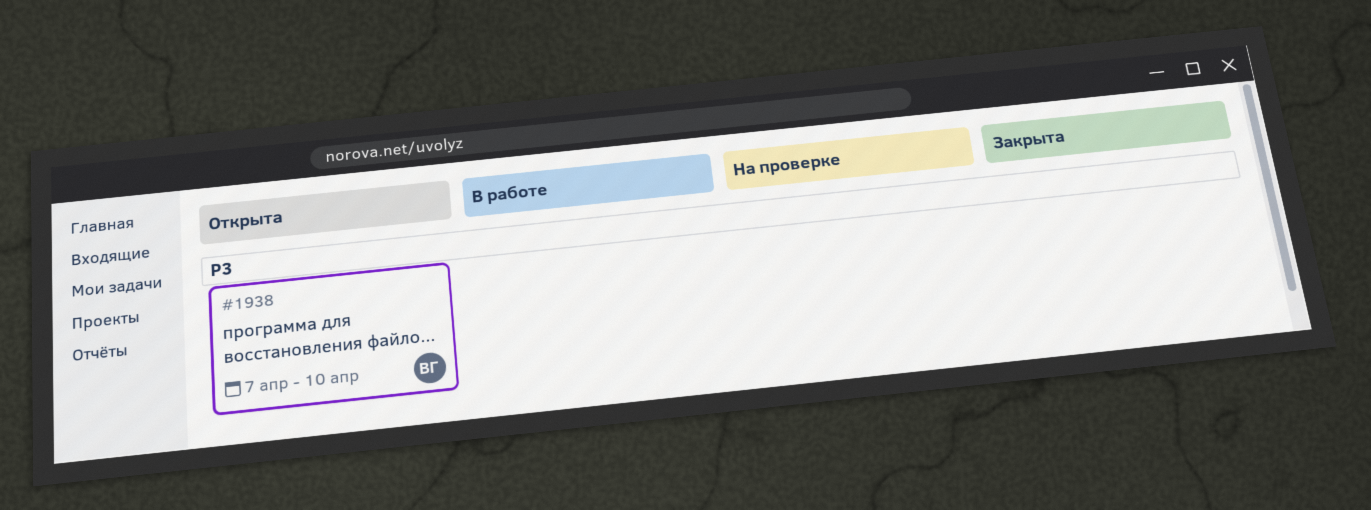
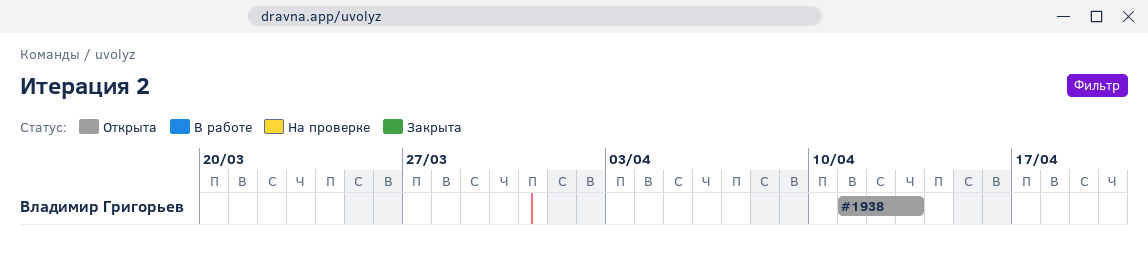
#1938, start: Apr 7 -> Apr 11
#1938, due: Apr 10 -> Apr 13

